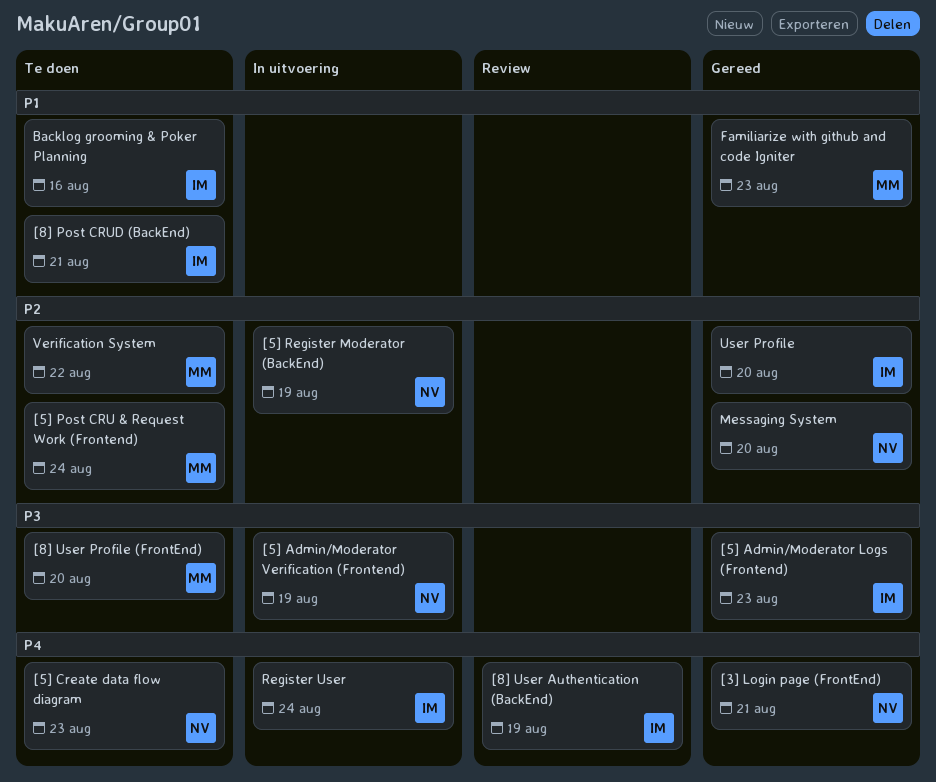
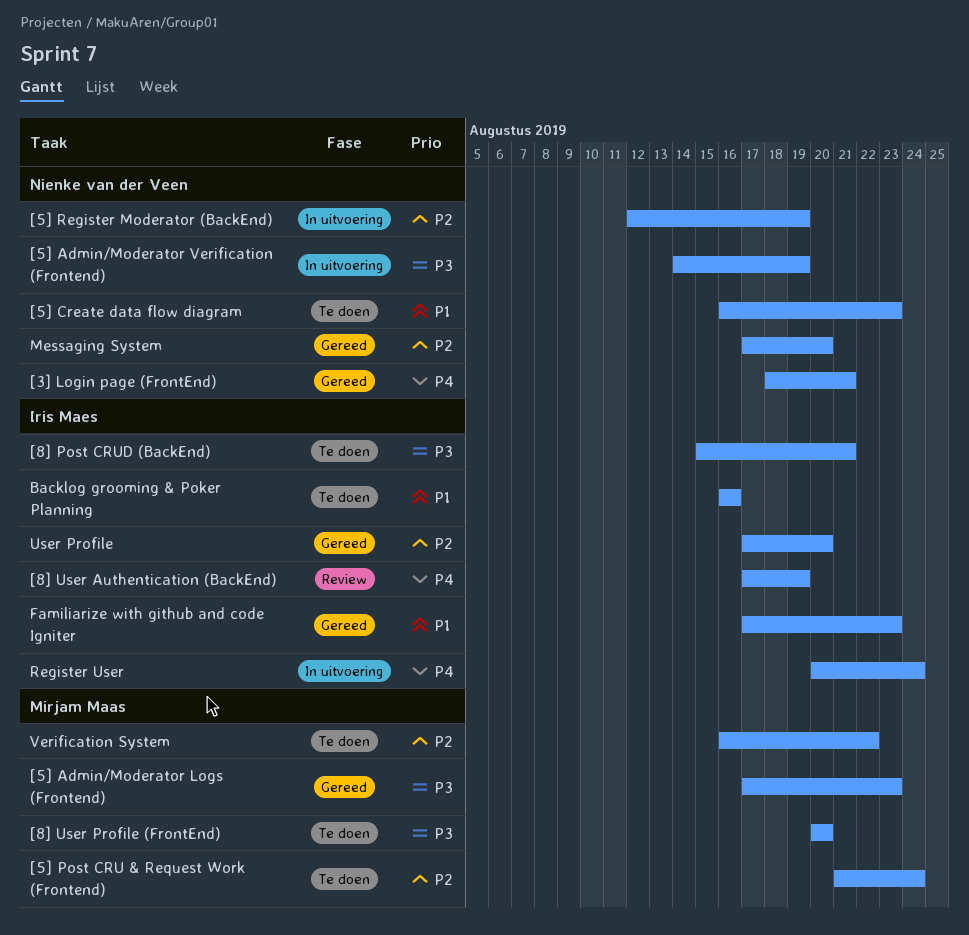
[5] Admin/Moderator Logs (Frontend), owner: Iris Maes -> Mirjam Maas
[5] Create data flow diagram, priority: P4 -> P1
[8] Post CRUD (BackEnd), priority: P1 -> P3
Familiarize with github and code Igniter, owner: Mirjam Maas -> Iris Maes

